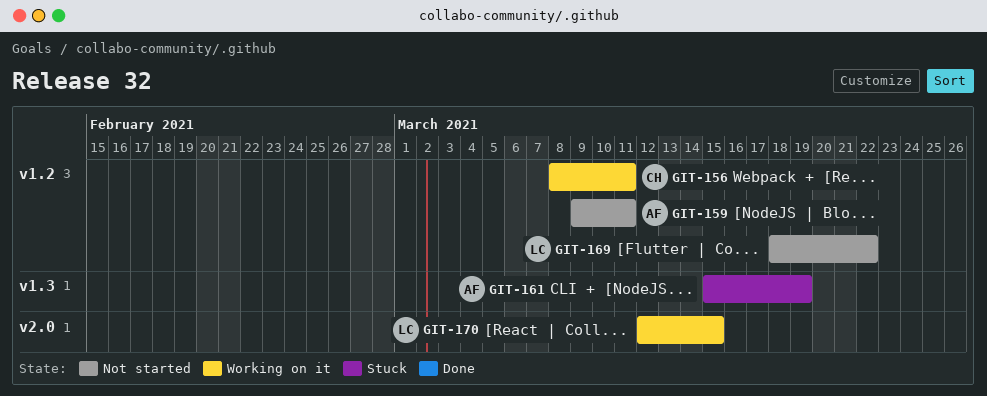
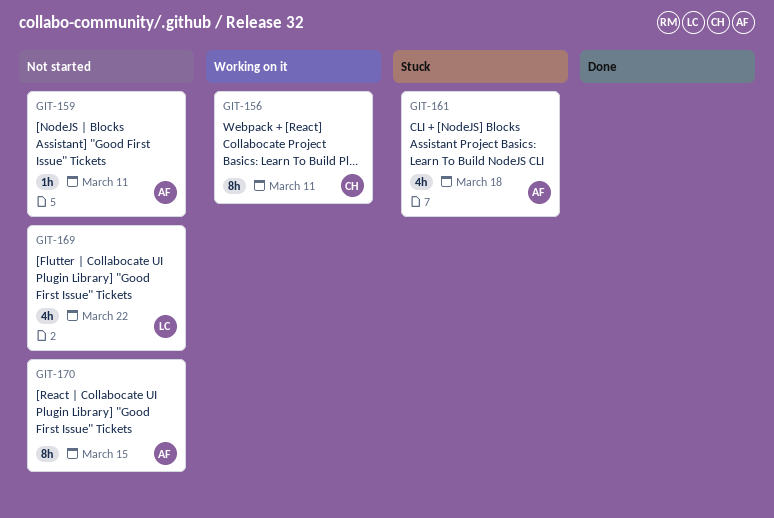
GIT-161, due: Mar 19 -> Mar 18
GIT-170, status: Working on it -> Not started
GIT-170, owner: LC -> AF

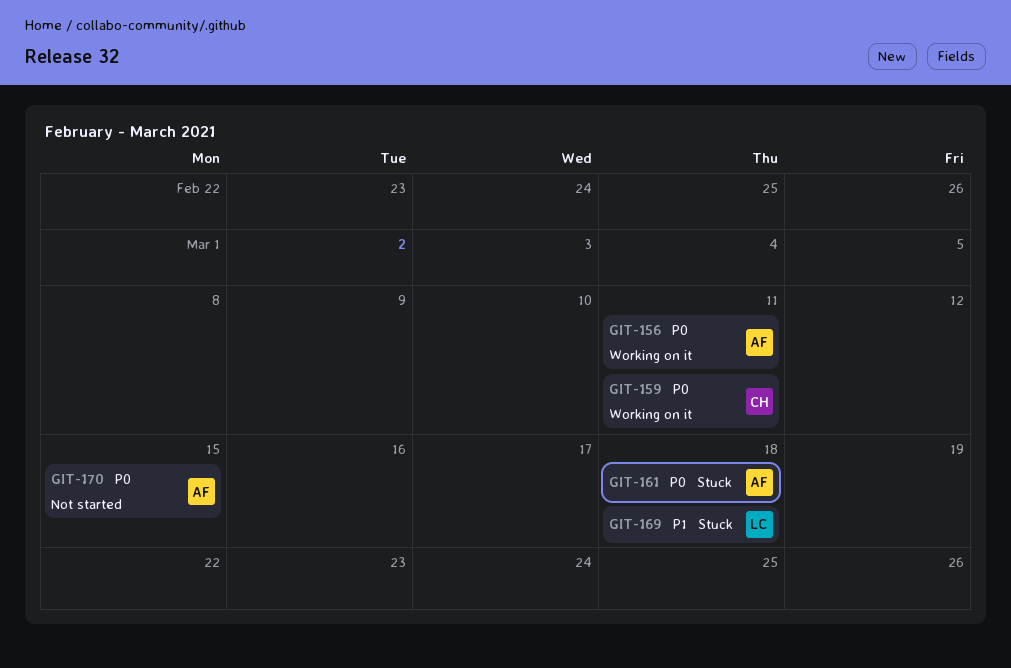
GIT-156, owner: CH -> AF
GIT-159, status: Not started -> Working on it
GIT-159, owner: AF -> CH
GIT-169, status: Not started -> Stuck
GIT-169, due: Mar 22 -> Mar 18

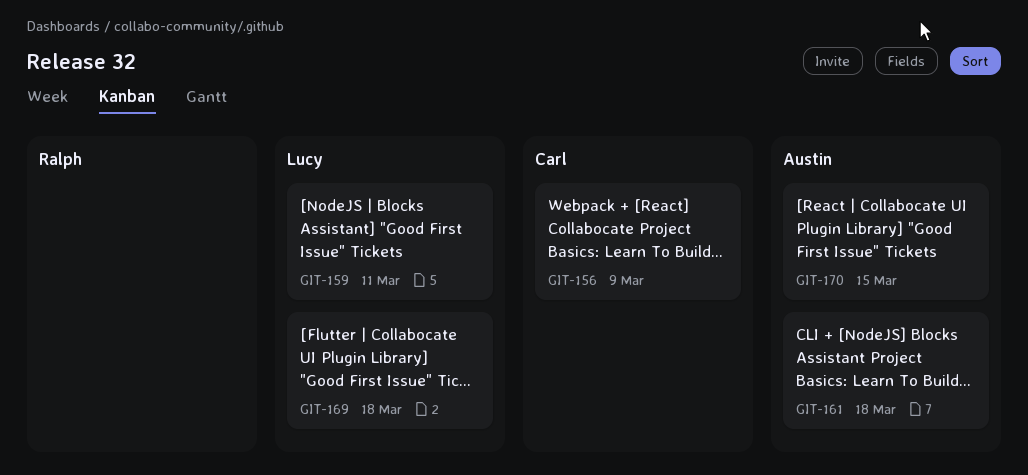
GIT-156, owner: Austin -> Carl
GIT-156, due: Mar 11 -> Mar 9
GIT-159, owner: Carl -> Lucy

